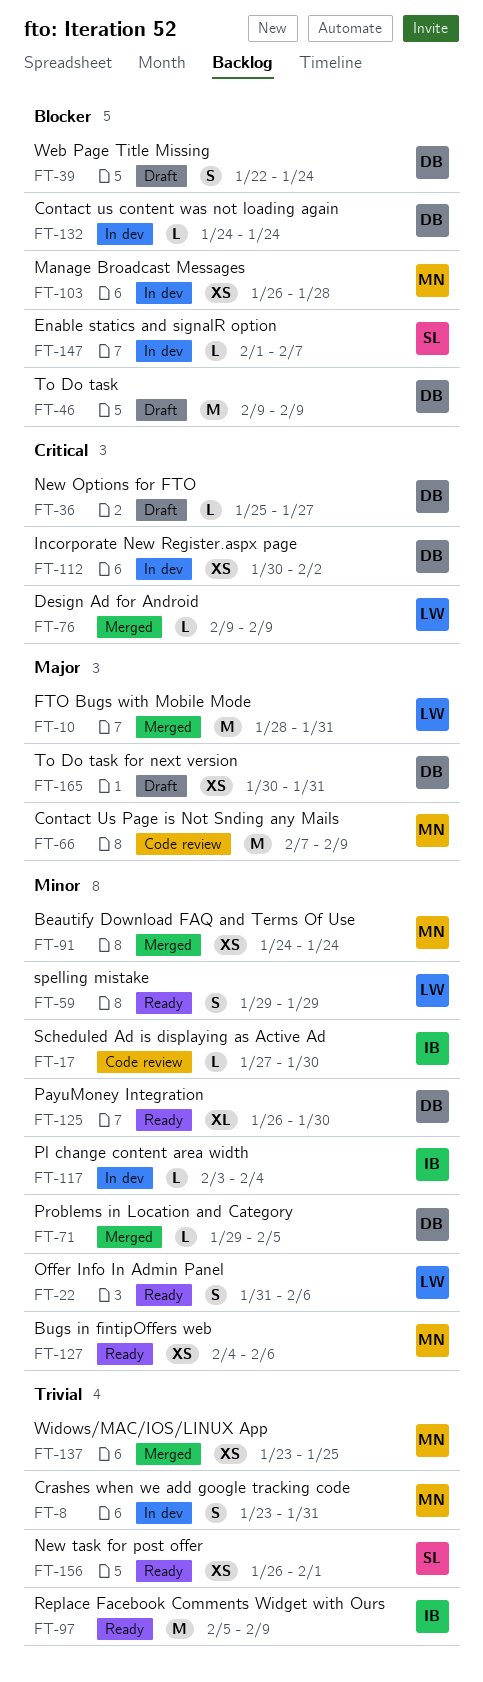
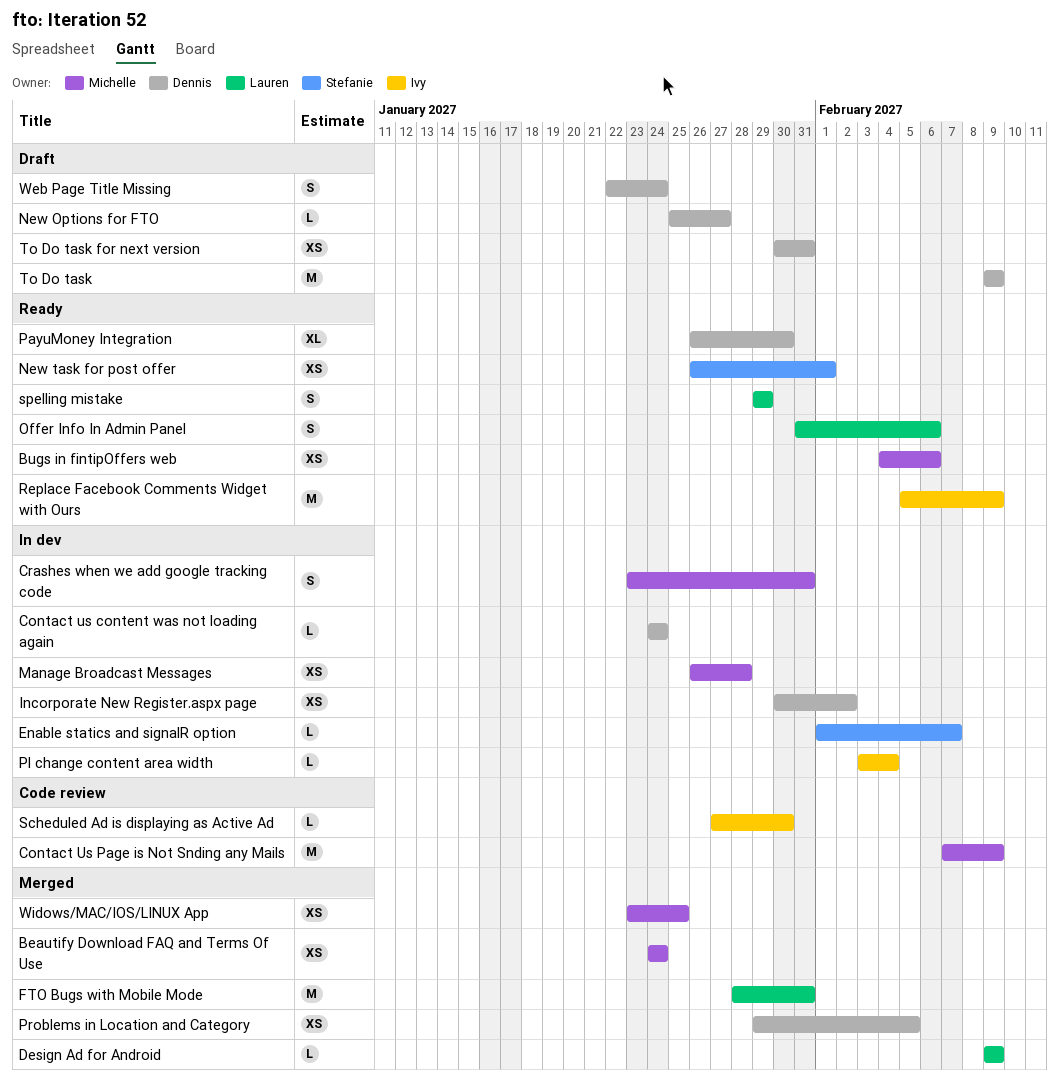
Problems in Location and Category, estimate: L -> XS

